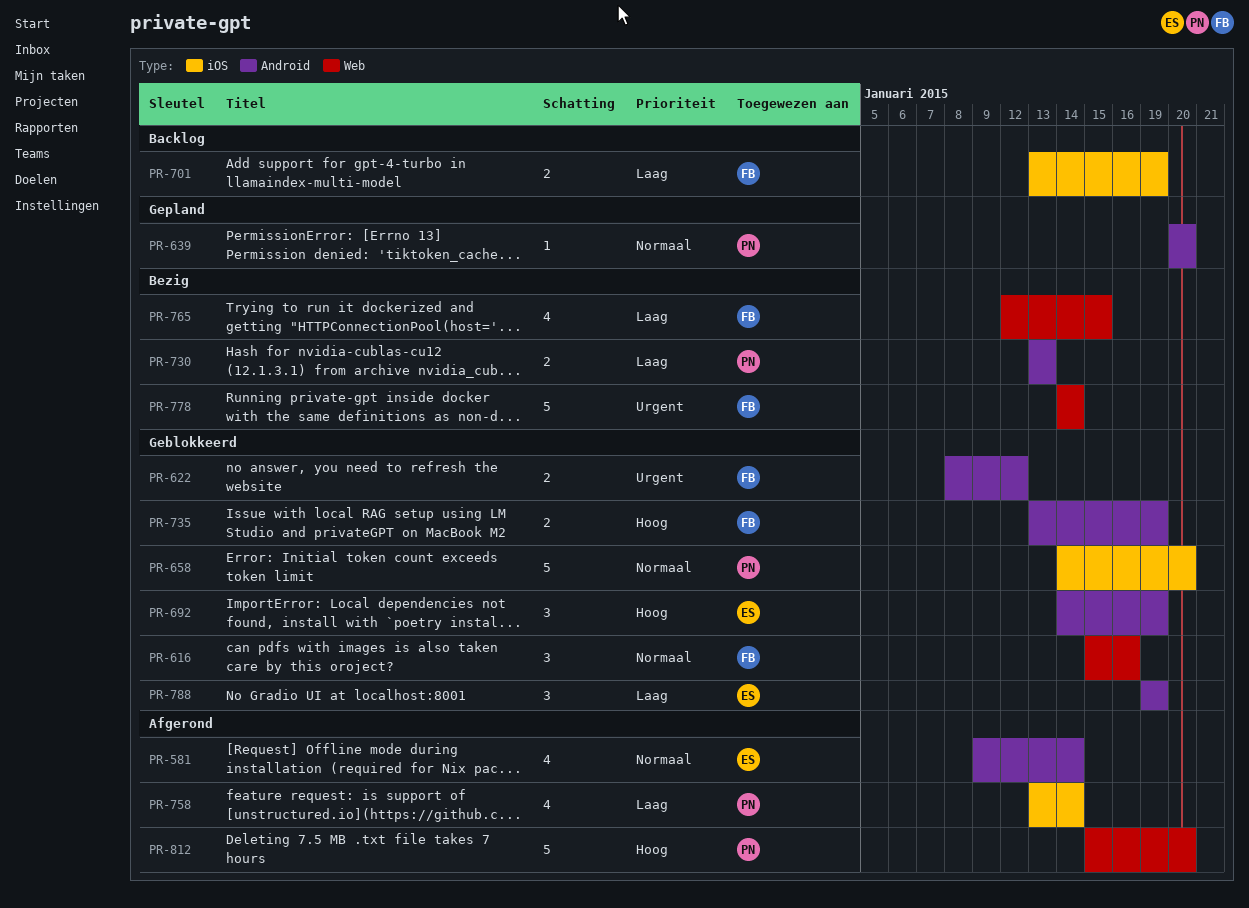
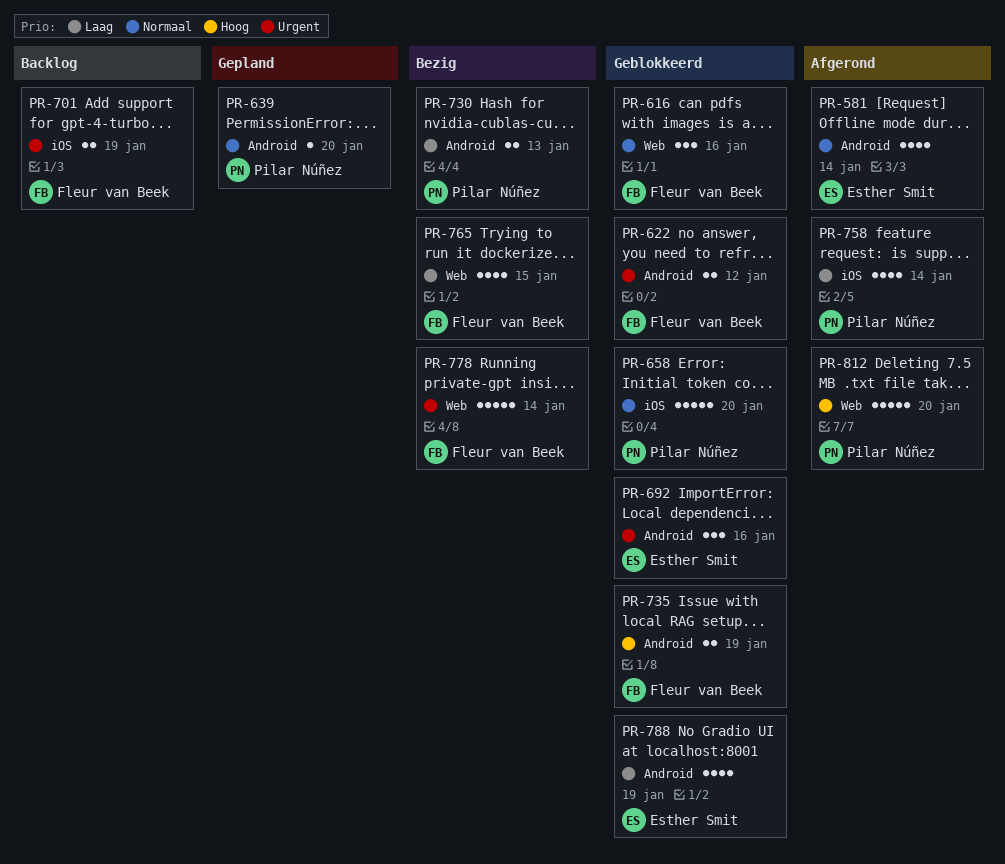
PR-692, priority: Hoog -> Urgent
PR-692, due: Jan 19 -> Jan 16
PR-701, priority: Laag -> Urgent
PR-788, estimate: 3 -> 4

